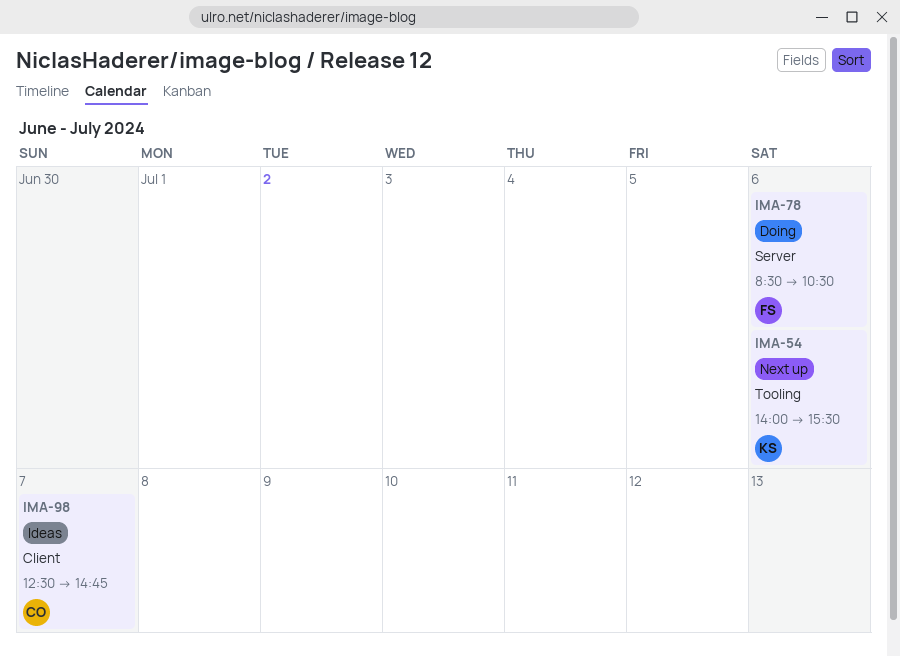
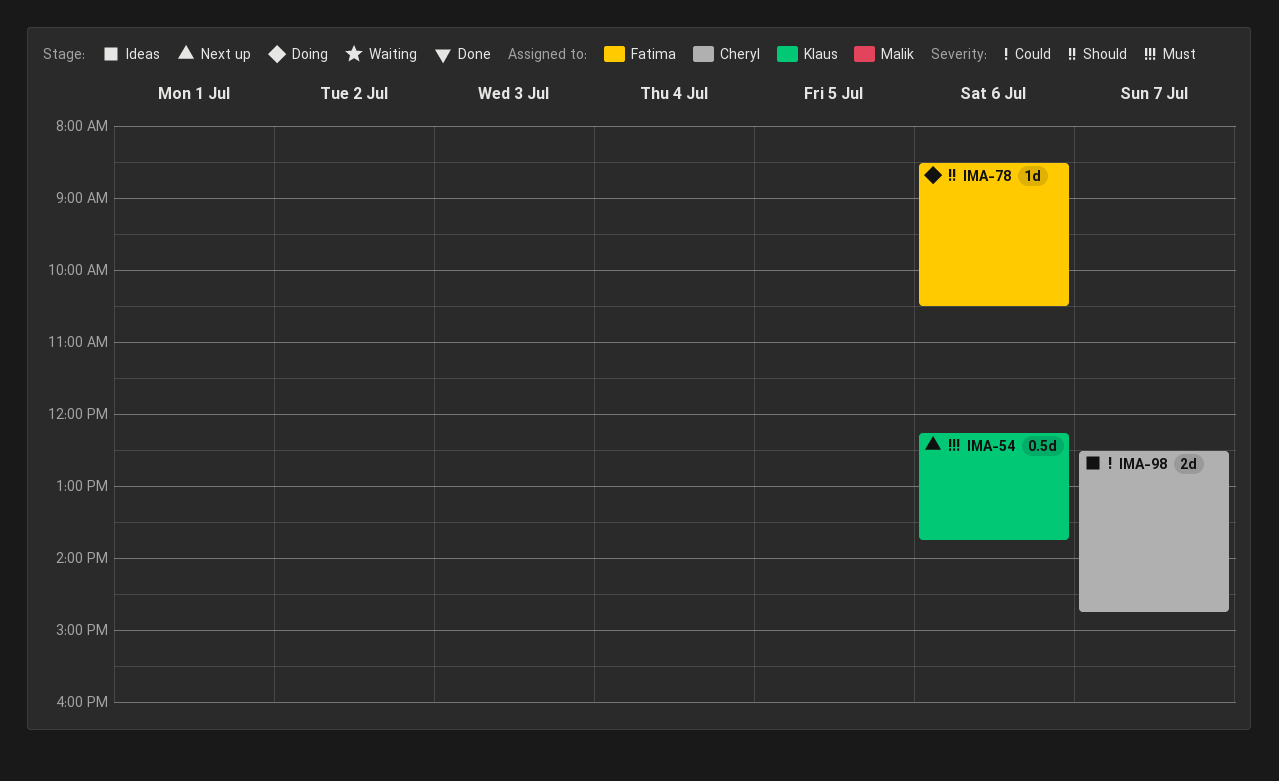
IMA-54, begins: 14:00 -> 12:15
IMA-54, ends: 15:30 -> 13:45

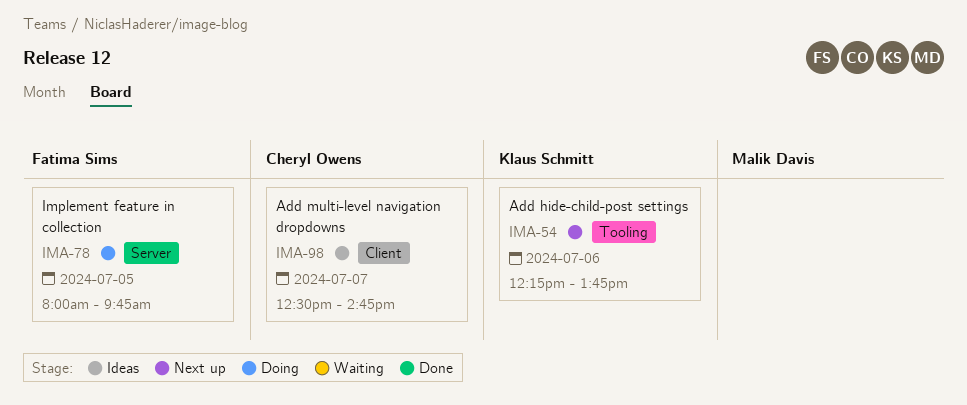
IMA-78, day: Jul 6 -> Jul 5
IMA-78, begins: 08:30 -> 08:00
IMA-78, ends: 10:30 -> 09:45

